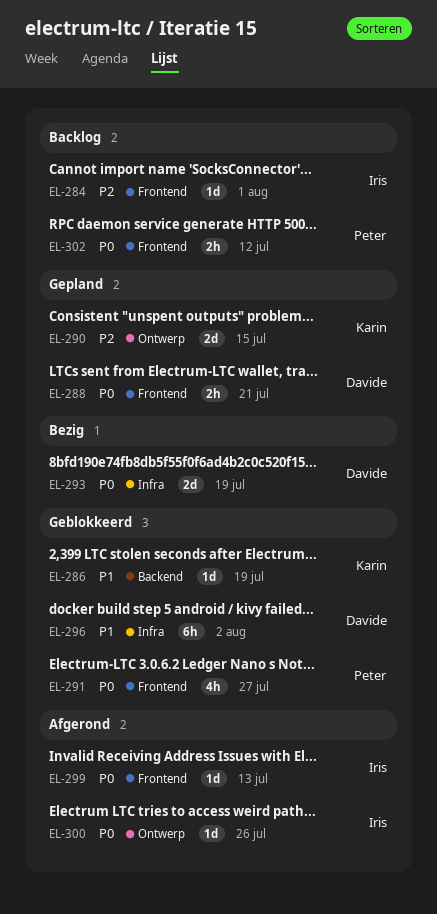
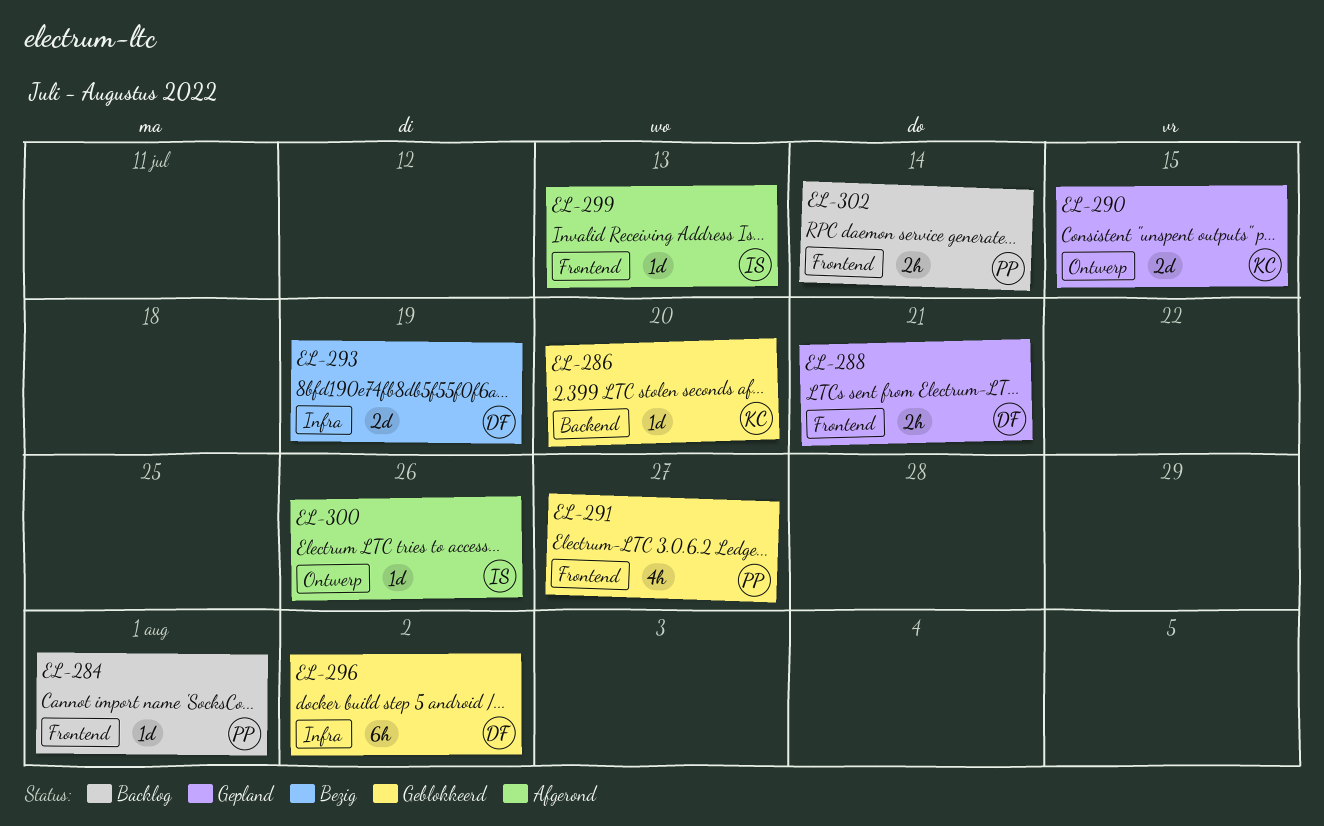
EL-284, owner: Iris -> Peter
EL-286, due: Jul 19 -> Jul 20
EL-302, due: Jul 12 -> Jul 14

